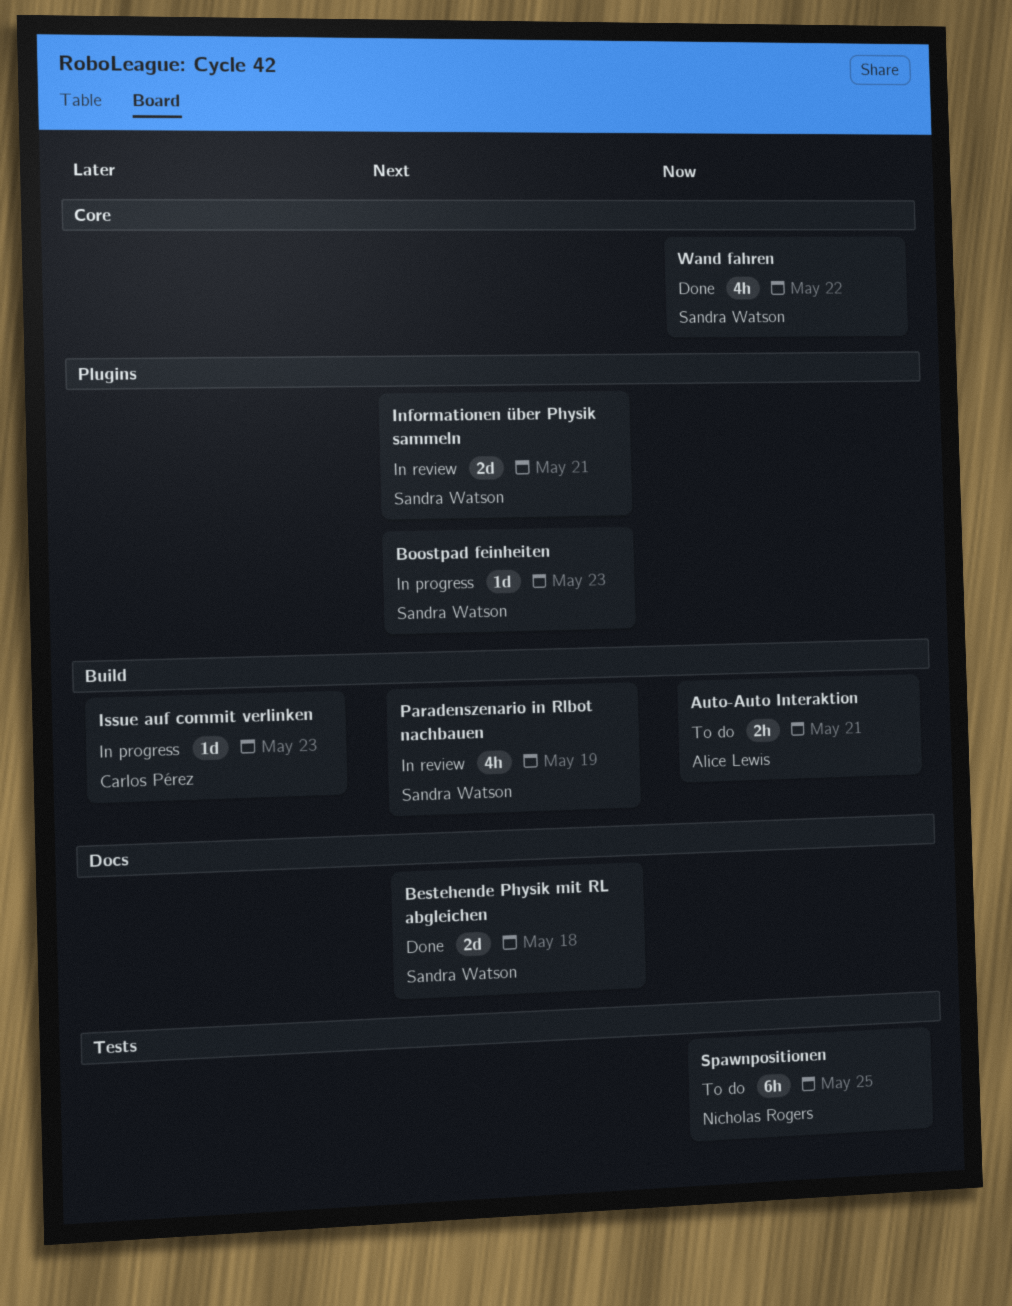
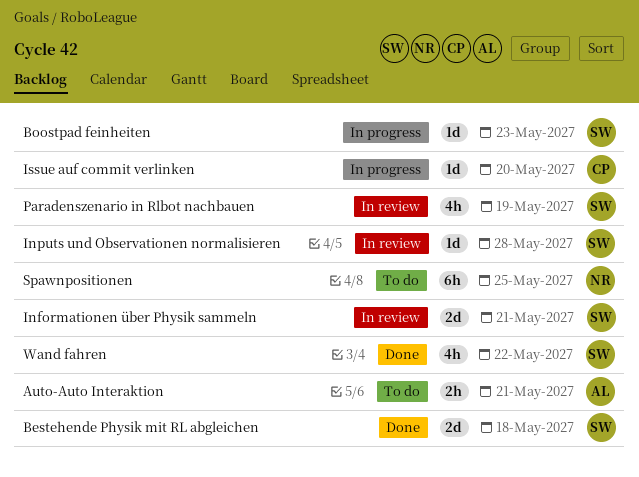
Inputs und Observationen normalisieren: none -> present
Issue auf commit verlinken, due: May 23 -> May 20

